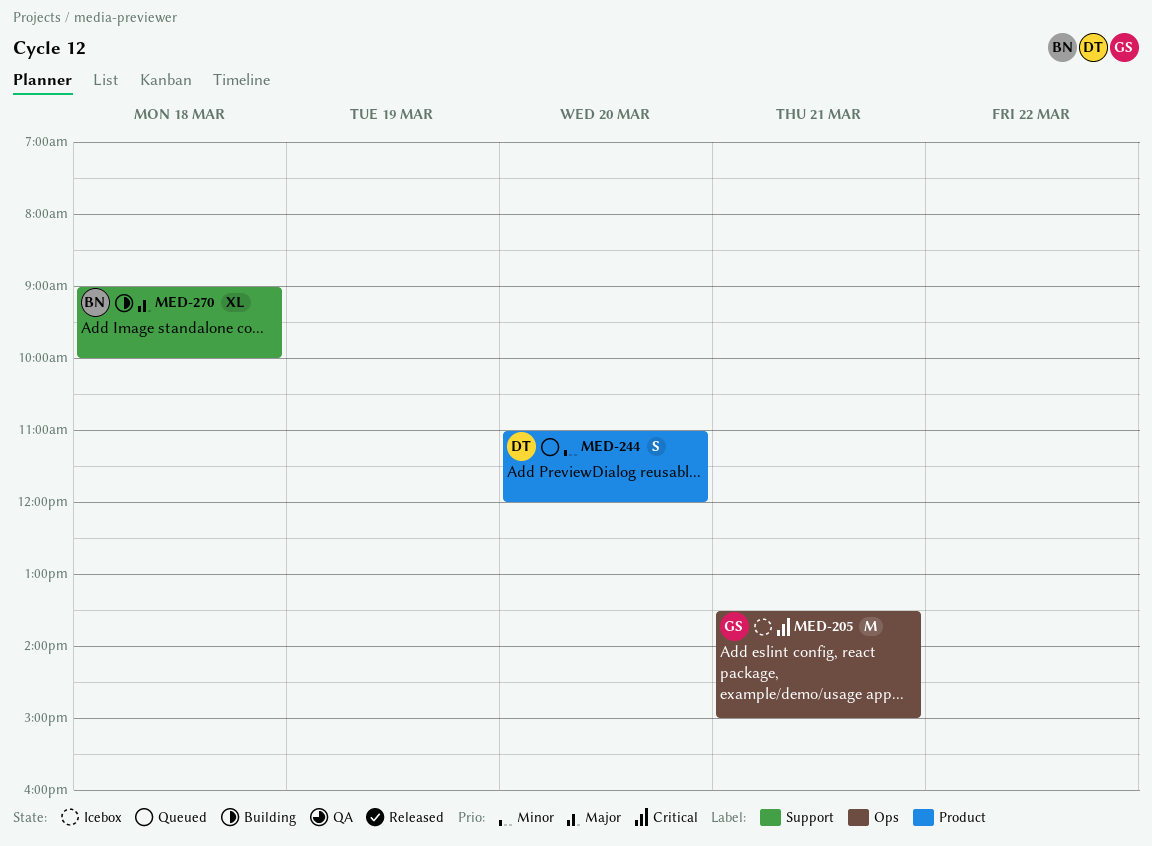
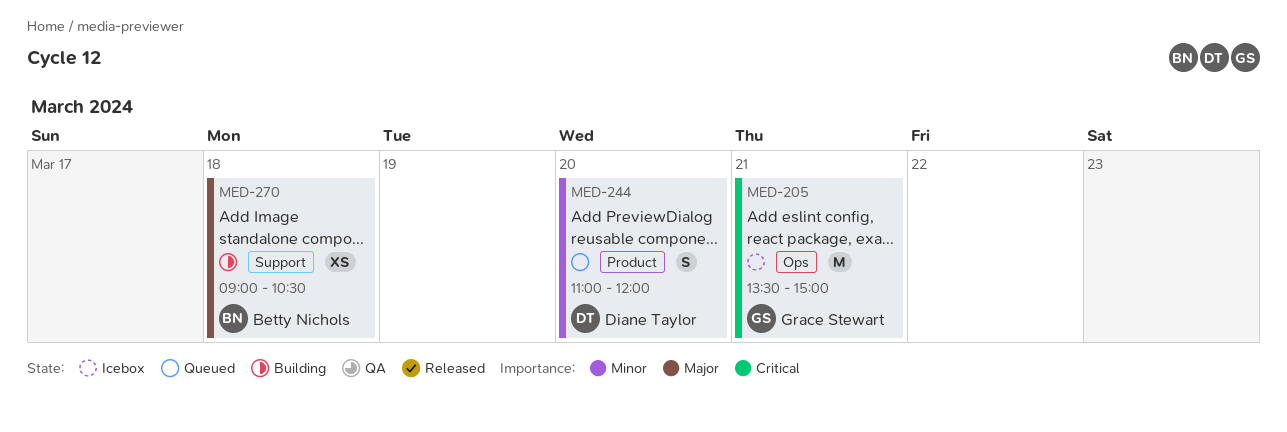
MED-270, estimate: XL -> XS
MED-270, ends: 10:00 -> 10:30

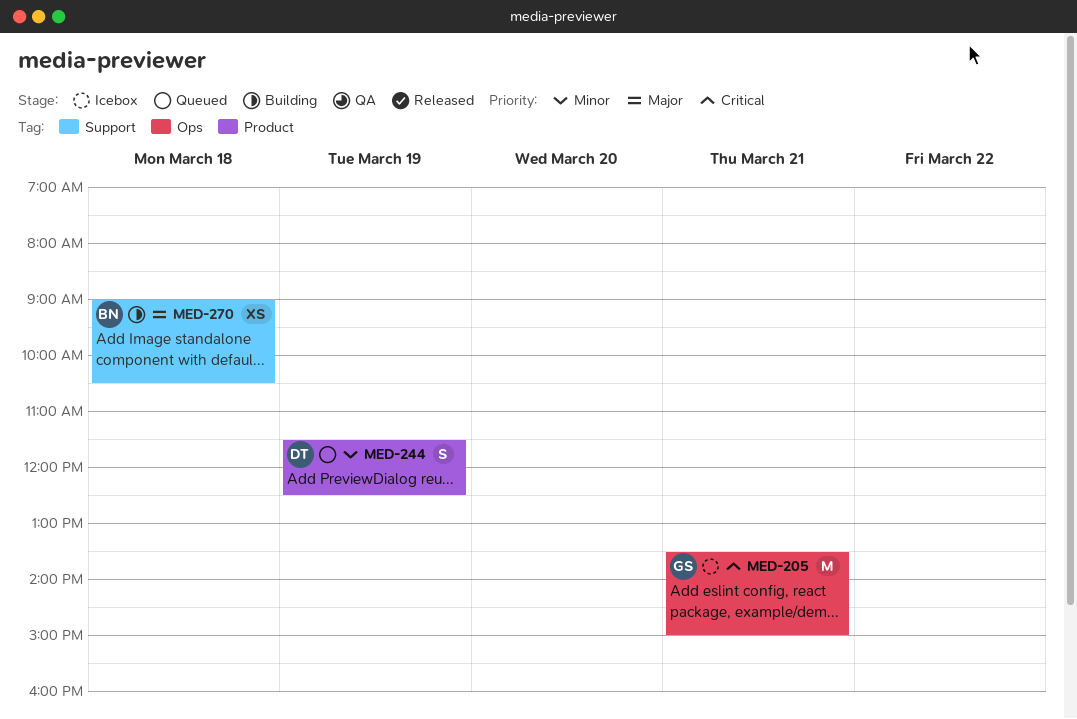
MED-244, day: Mar 20 -> Mar 19
MED-244, begins: 11:00 -> 11:30
MED-244, ends: 12:00 -> 12:30

